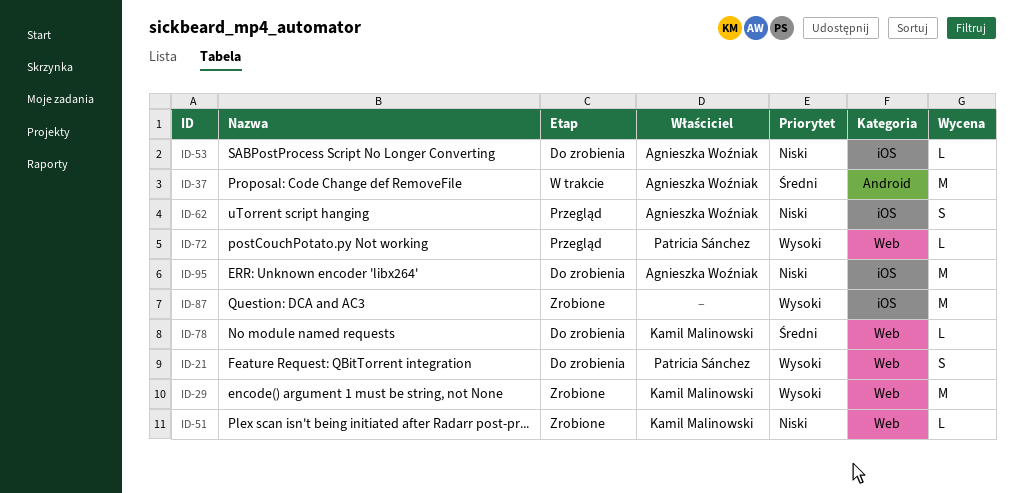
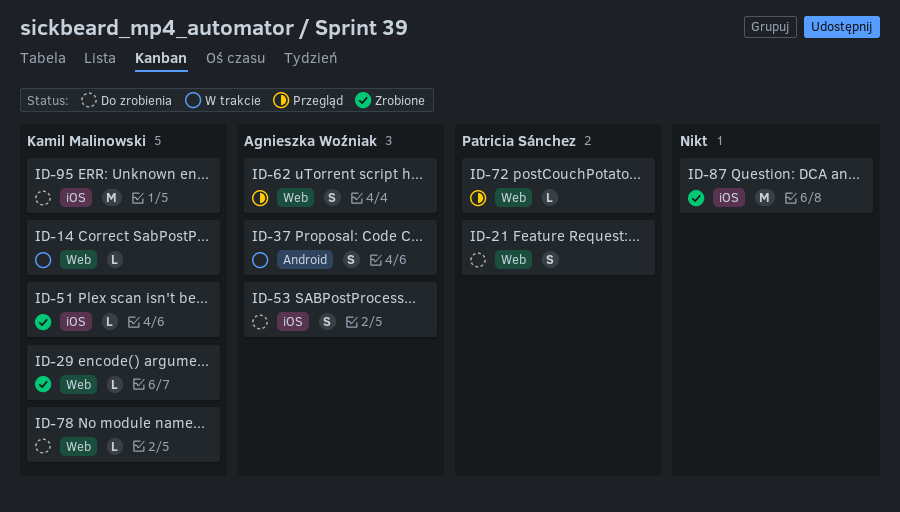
ID-14: none -> present
ID-29, estimate: M -> L
ID-37, estimate: M -> S
ID-51, label: Web -> iOS
ID-53, estimate: L -> S
ID-62, label: iOS -> Web
ID-95, owner: Agnieszka Woźniak -> Kamil Malinowski

